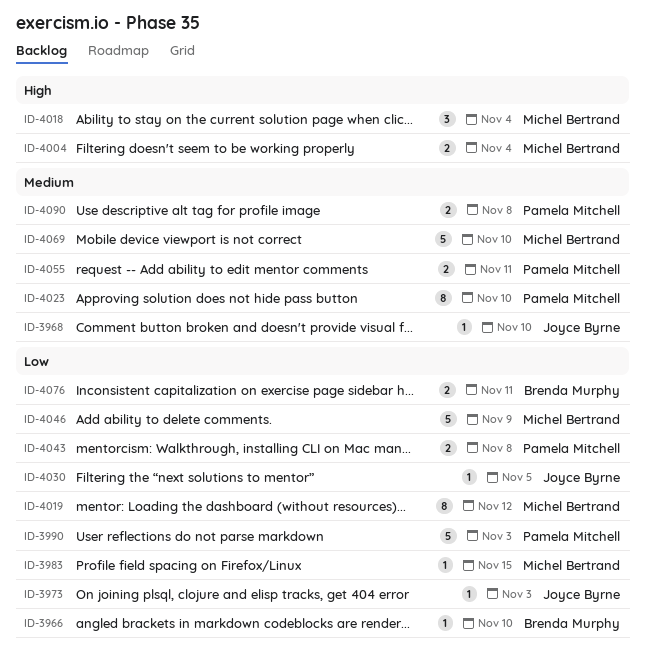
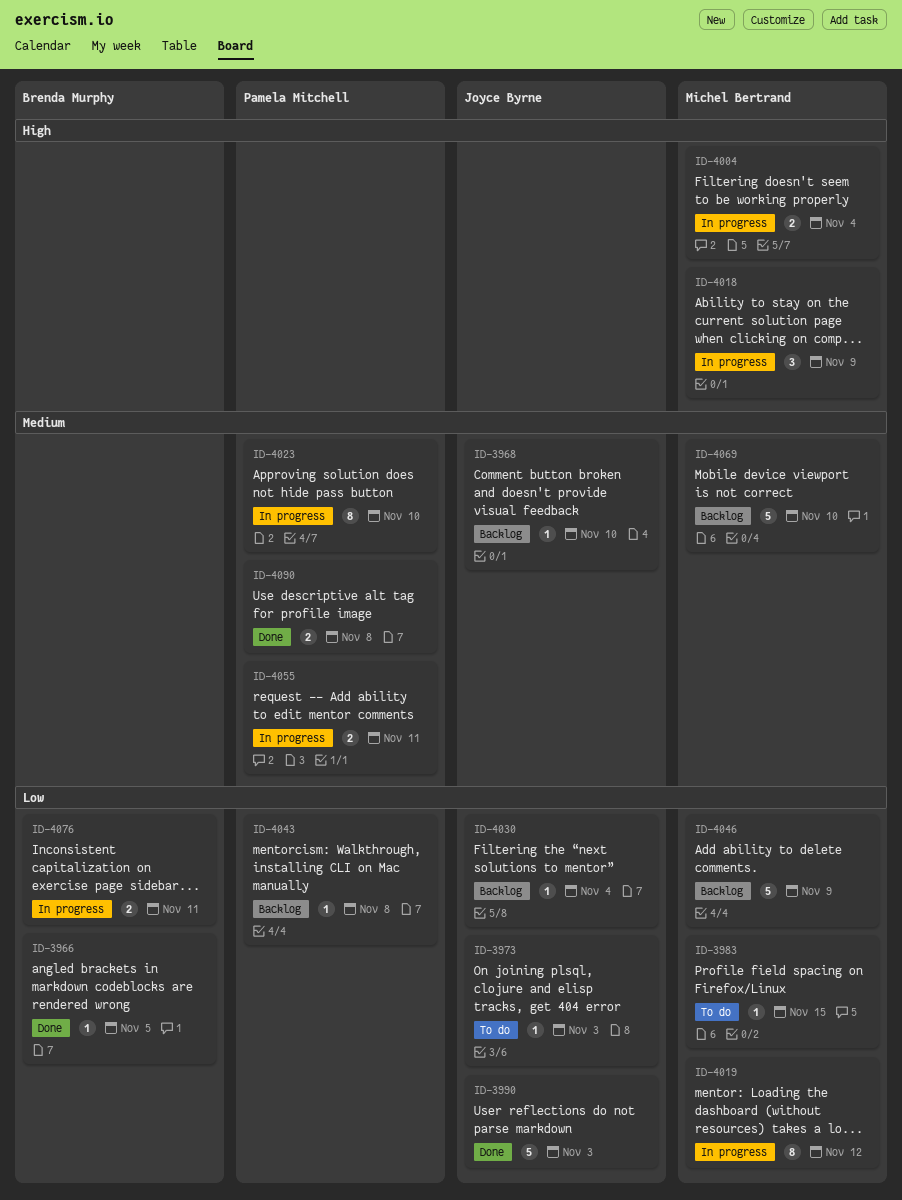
ID-3966, due: Nov 10 -> Nov 5
ID-3990, owner: Pamela Mitchell -> Joyce Byrne
ID-4018, due: Nov 4 -> Nov 9
ID-4030, due: Nov 5 -> Nov 4
ID-4043, estimate: 2 -> 1

